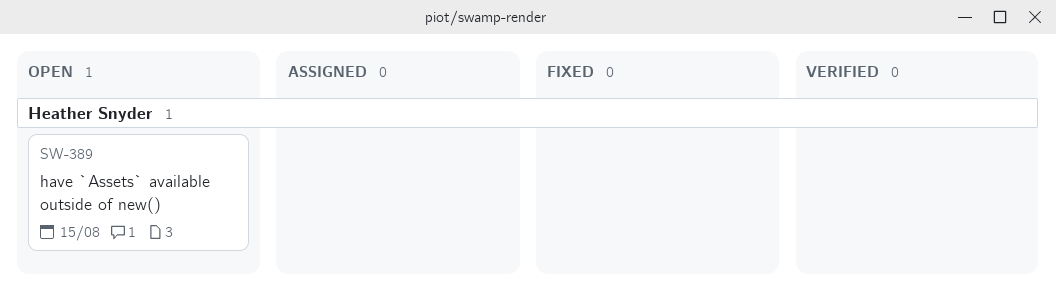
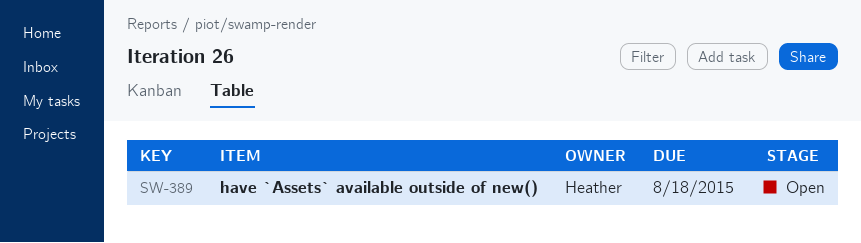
SW-389, due: Aug 15 -> Aug 18

